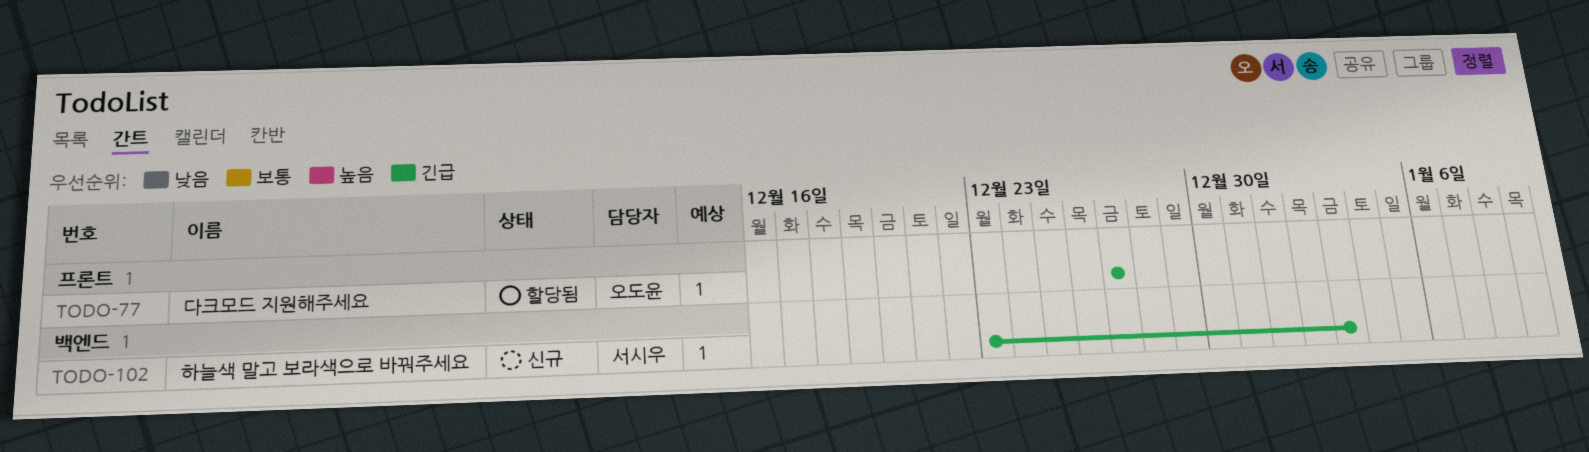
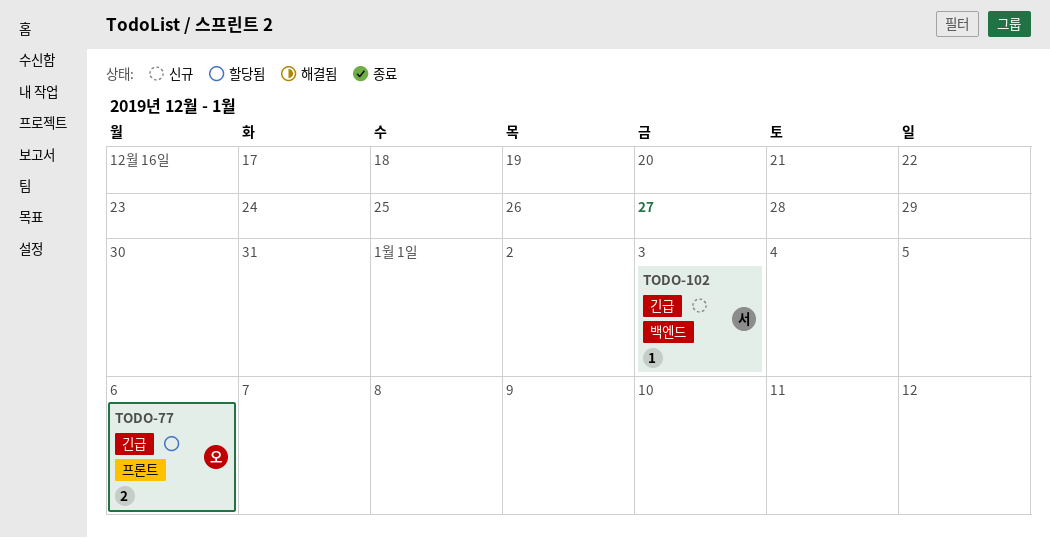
TODO-77, estimate: 1 -> 2
TODO-77, due: Dec 27 -> Jan 6

